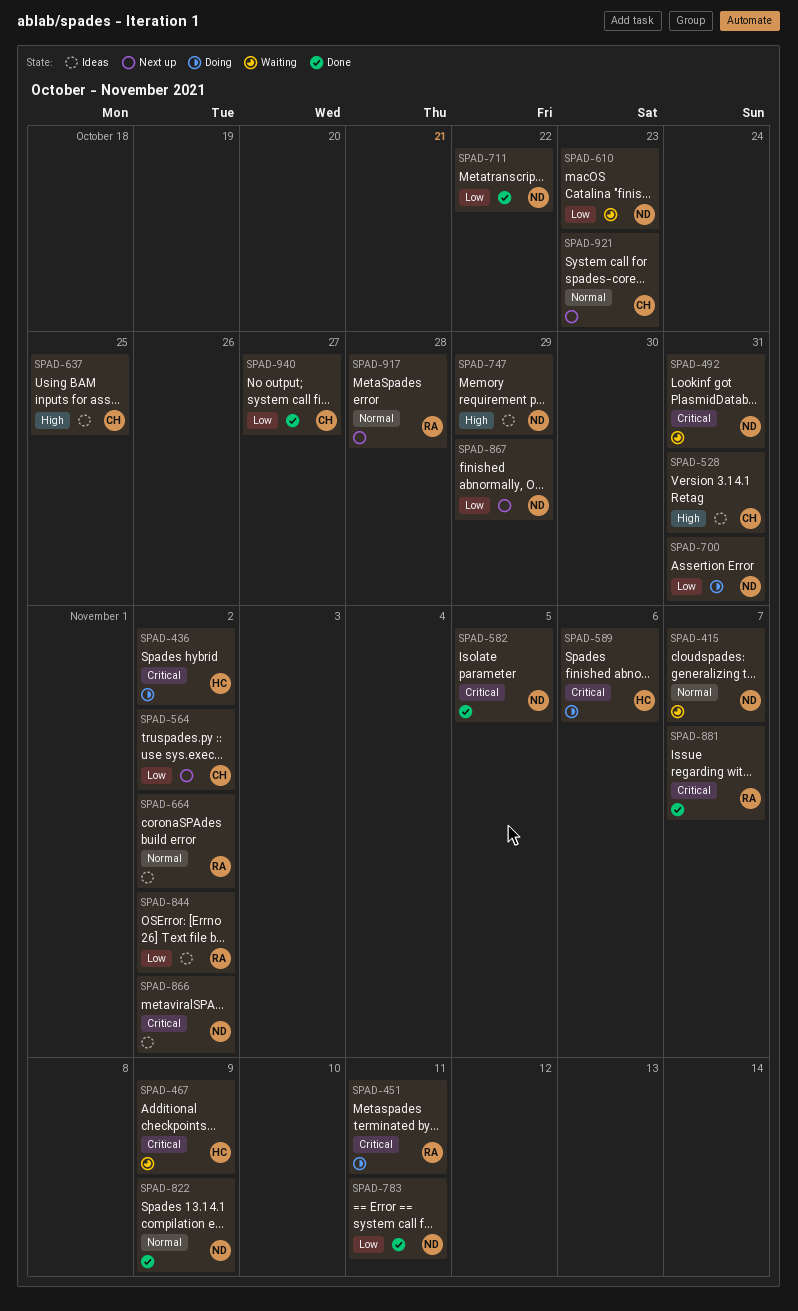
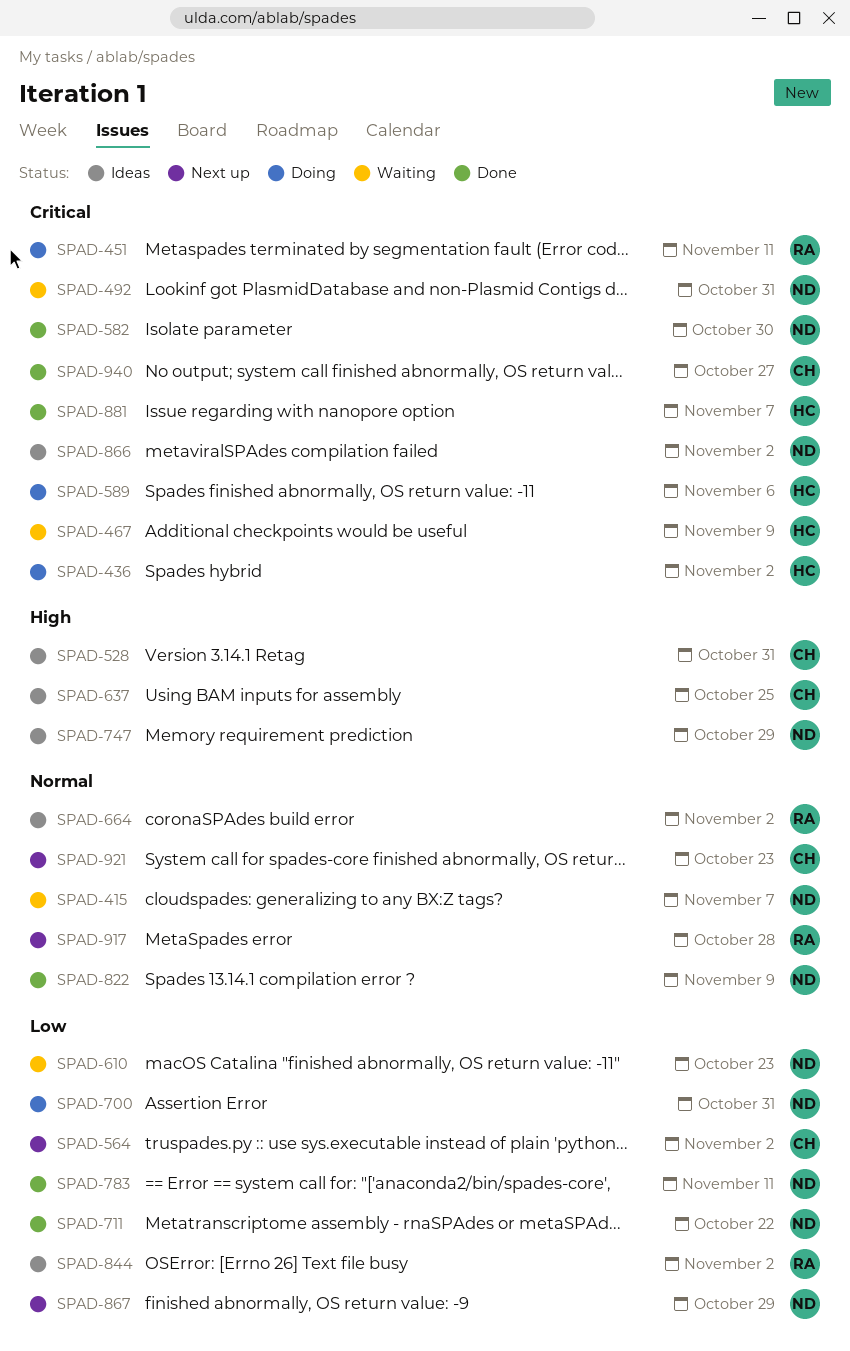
SPAD-582, due: Nov 5 -> Oct 30
SPAD-881, owner: RA -> HC
SPAD-940, priority: Low -> Critical

